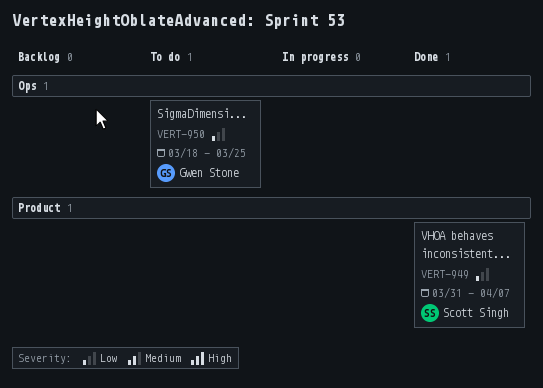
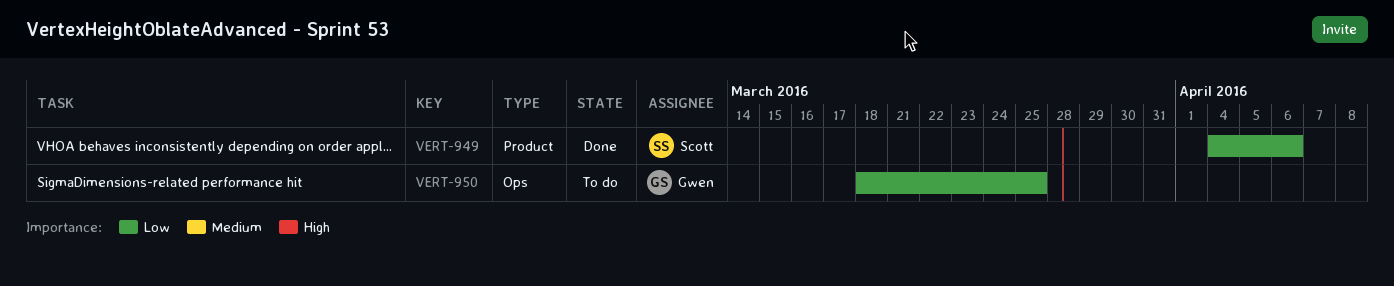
VERT-949, start: Mar 31 -> Apr 4
VERT-949, due: Apr 7 -> Apr 6

